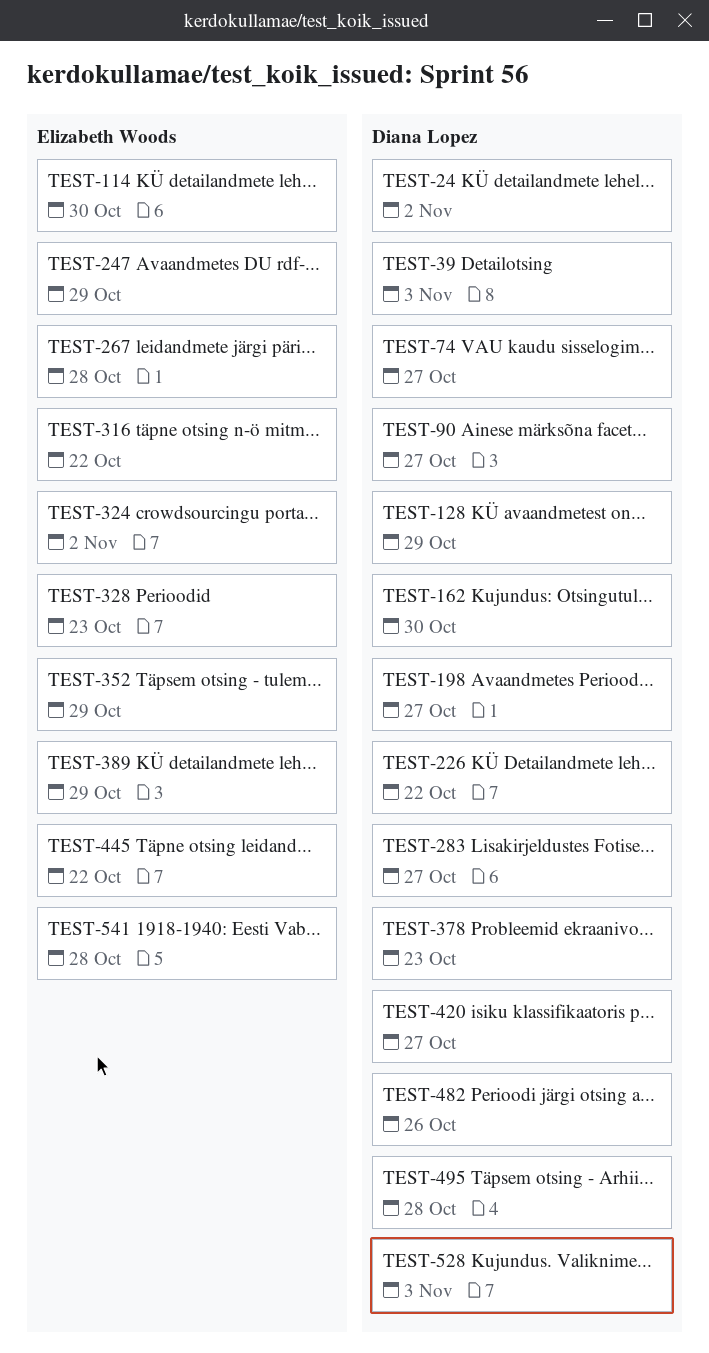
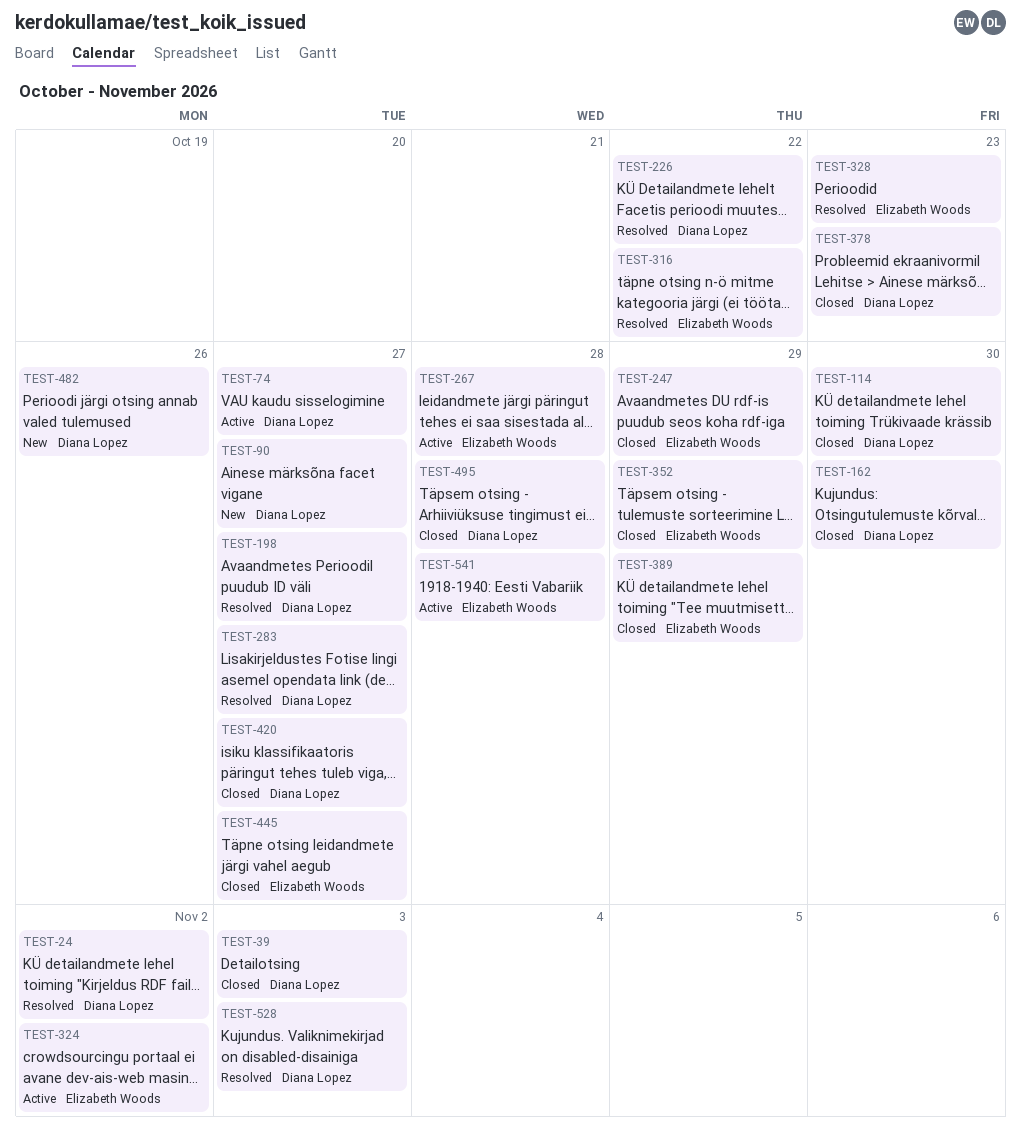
TEST-114, owner: Elizabeth Woods -> Diana Lopez
TEST-128: present -> none
TEST-445, due: Oct 22 -> Oct 27

